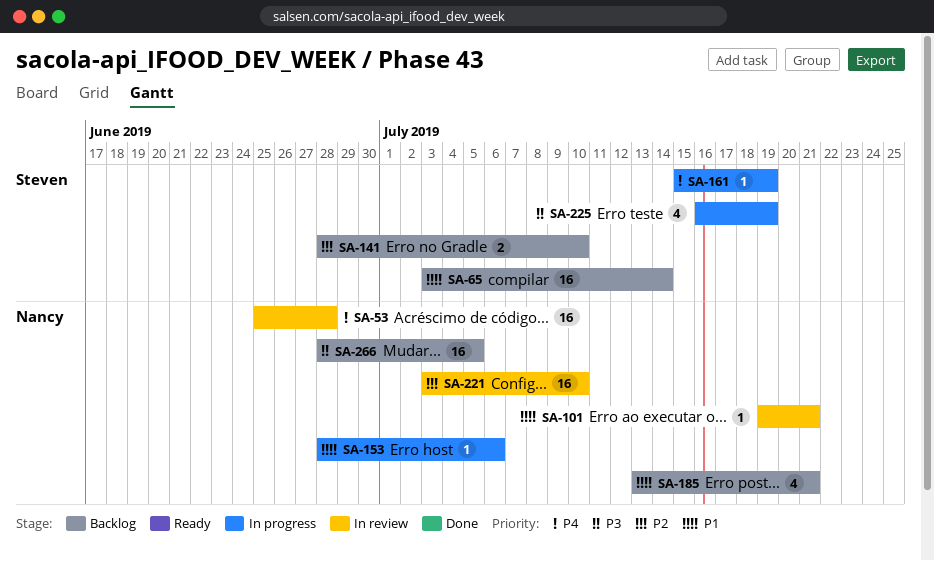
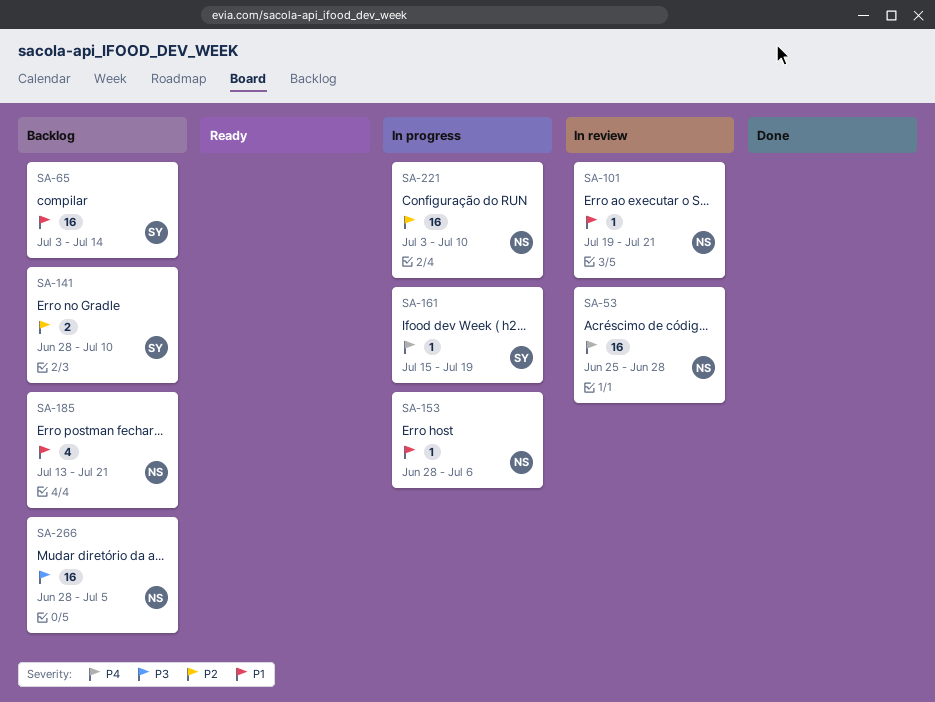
SA-221, status: In review -> In progress
SA-225: present -> none

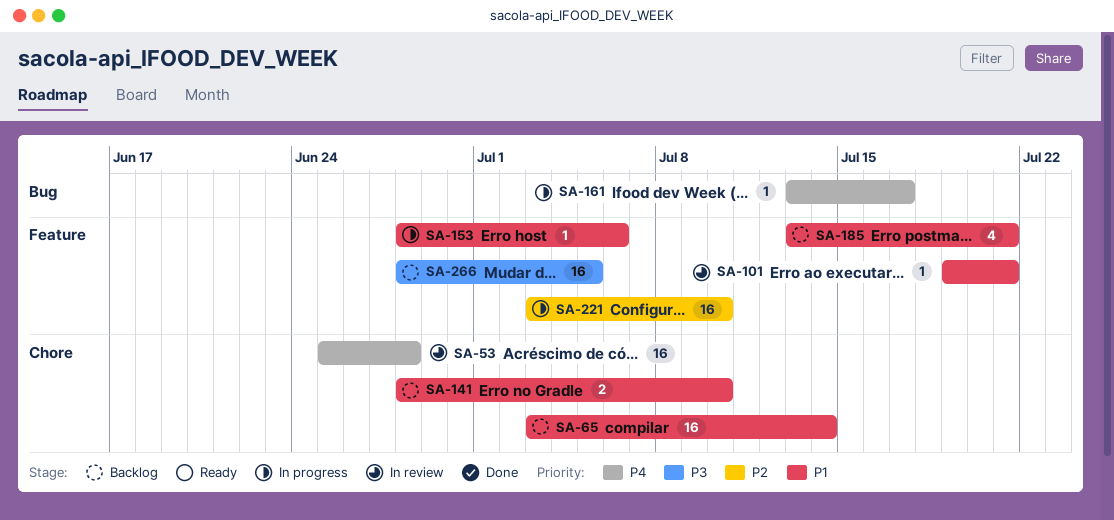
SA-141, priority: P2 -> P1
SA-161, start: Jul 15 -> Jul 13
SA-161, due: Jul 19 -> Jul 17

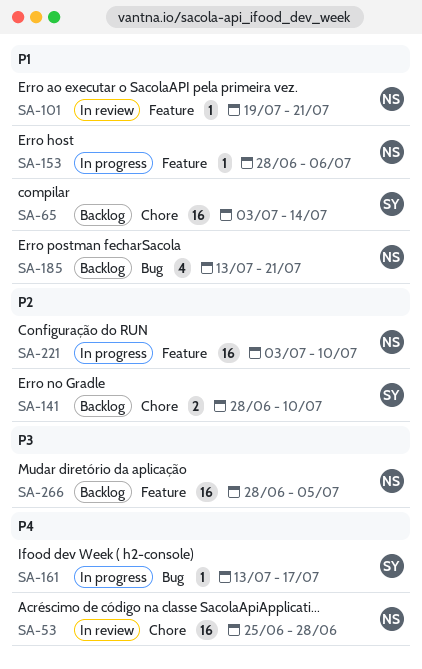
SA-141, priority: P1 -> P2
SA-185, label: Feature -> Bug

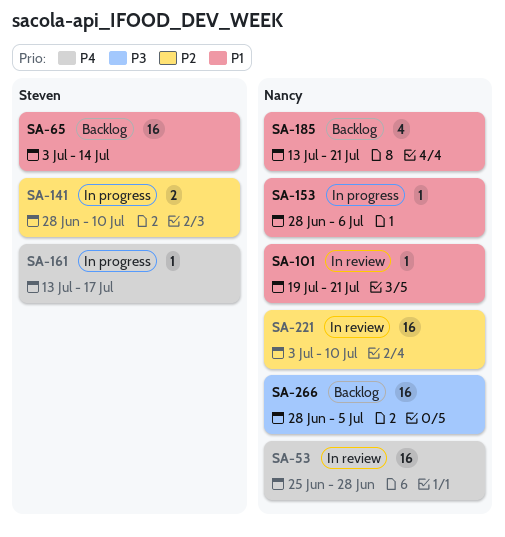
SA-141, status: Backlog -> In progress
SA-221, status: In progress -> In review

